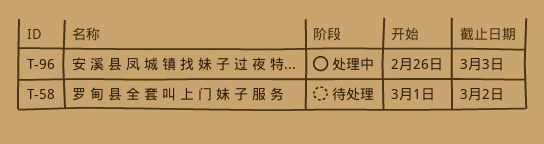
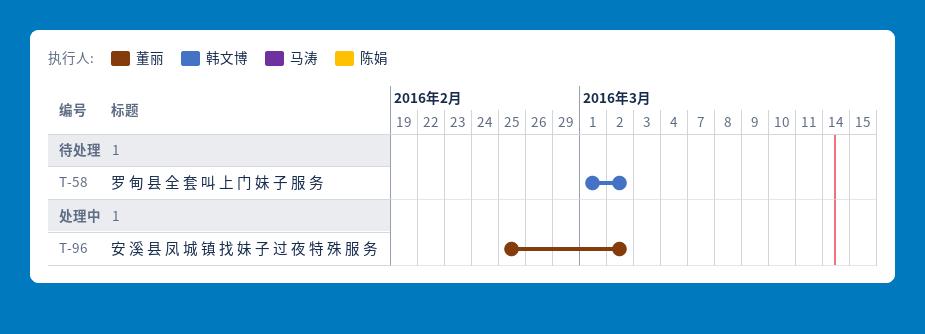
T-96, start: Feb 26 -> Feb 25
T-96, due: Mar 3 -> Mar 2

